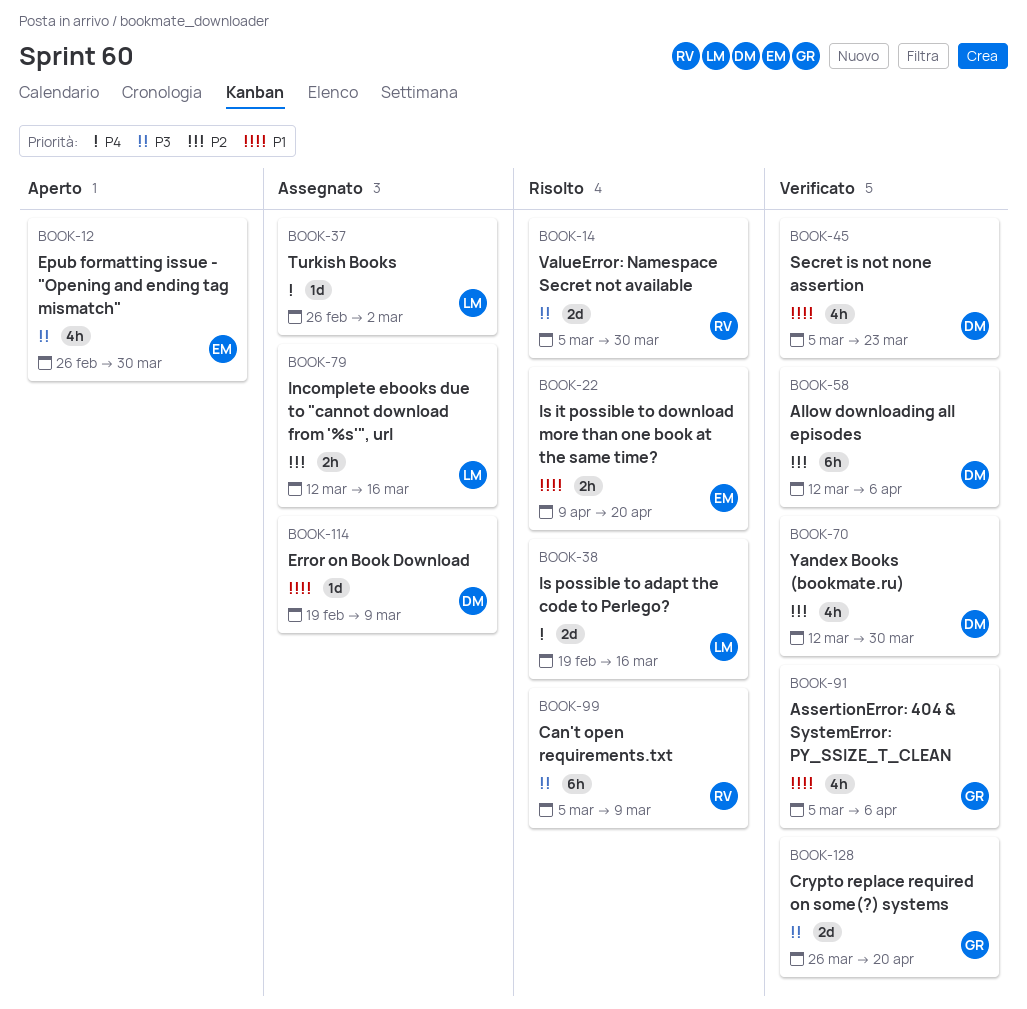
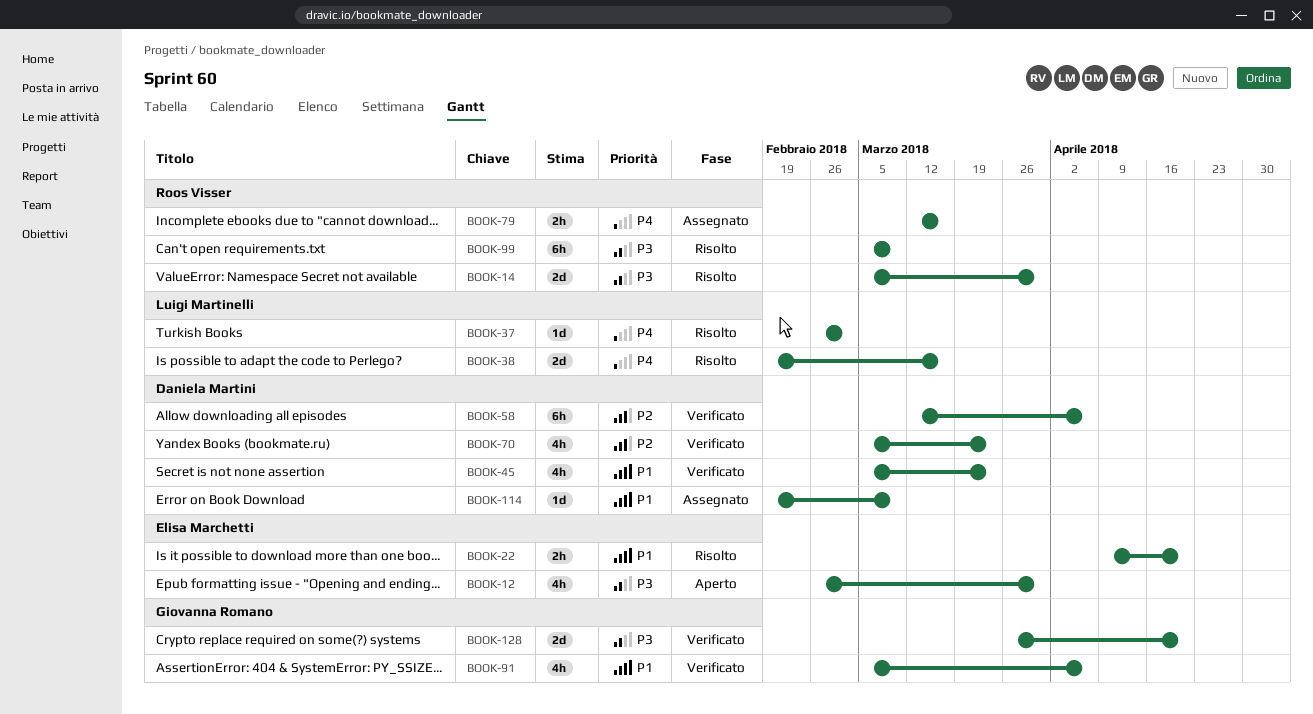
BOOK-37, status: Assegnato -> Risolto
BOOK-70, start: Mar 12 -> Mar 5
BOOK-70, due: Mar 30 -> Mar 23
BOOK-79, owner: Luigi Martinelli -> Roos Visser
BOOK-79, priority: P2 -> P4

